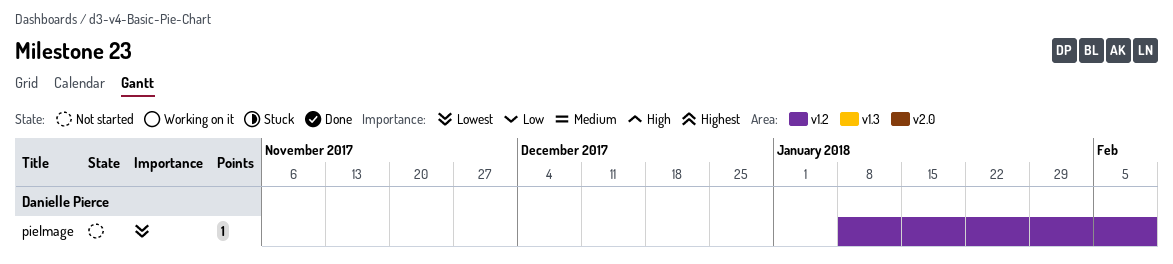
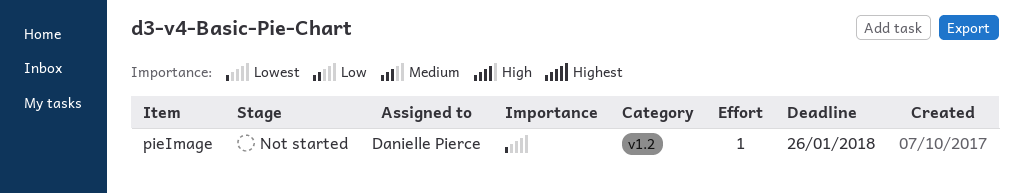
pieImage, due: Feb 9 -> Jan 26

